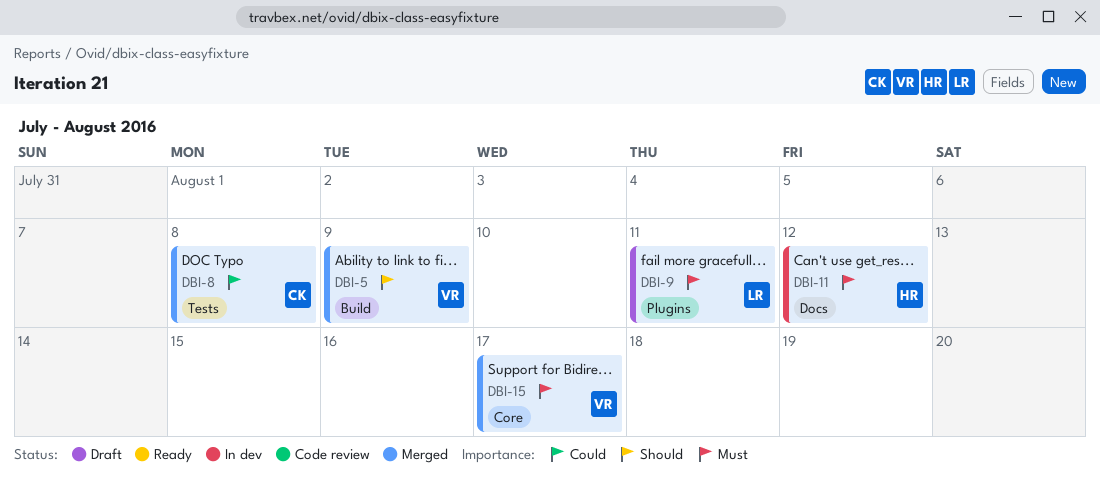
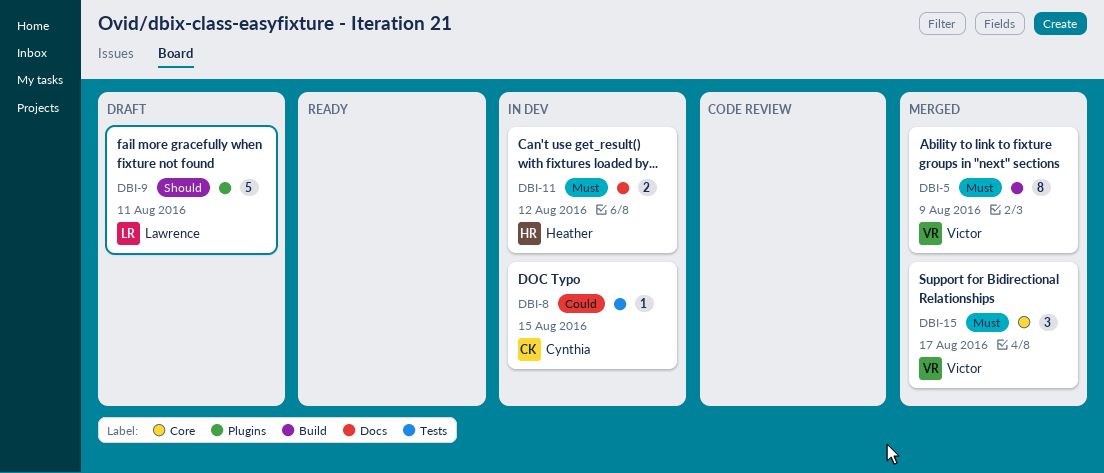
DBI-5, priority: Should -> Must
DBI-8, status: Merged -> In dev
DBI-8, due: Aug 8 -> Aug 15
DBI-9, priority: Must -> Should

